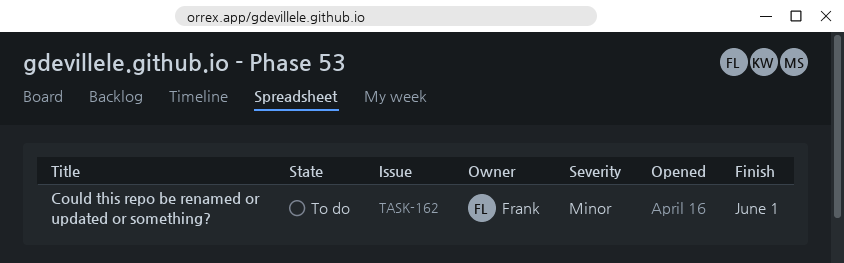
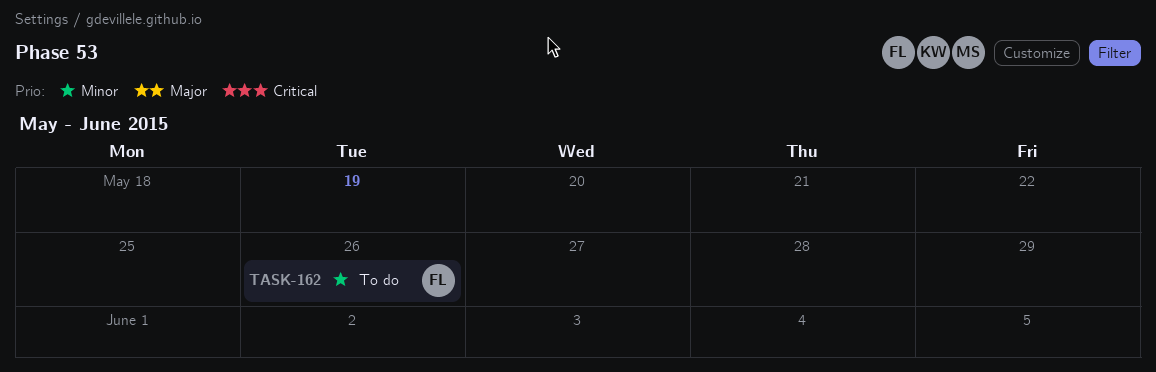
TASK-162, due: Jun 1 -> May 26

